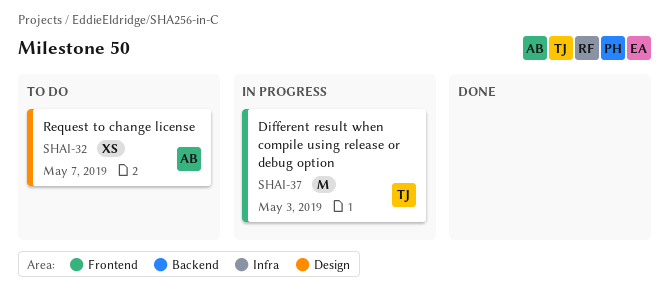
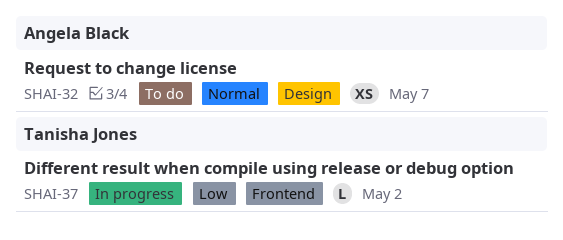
SHAI-37, estimate: M -> L
SHAI-37, due: May 3 -> May 2

